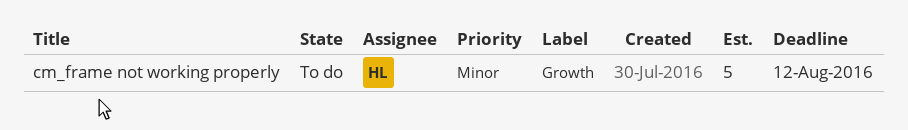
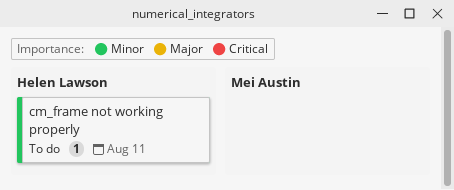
cm_frame not working properly, estimate: 5 -> 1
cm_frame not working properly, due: Aug 12 -> Aug 11

